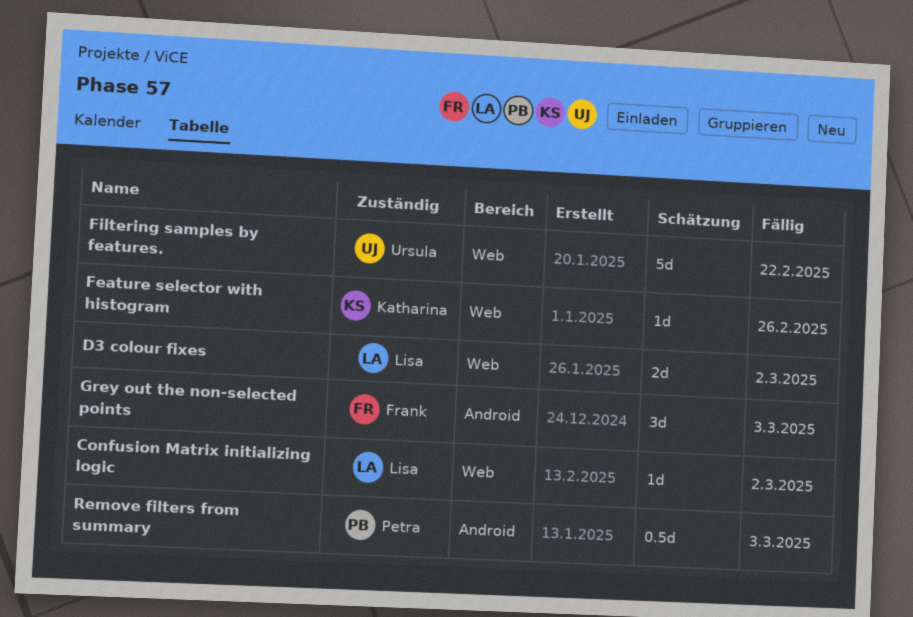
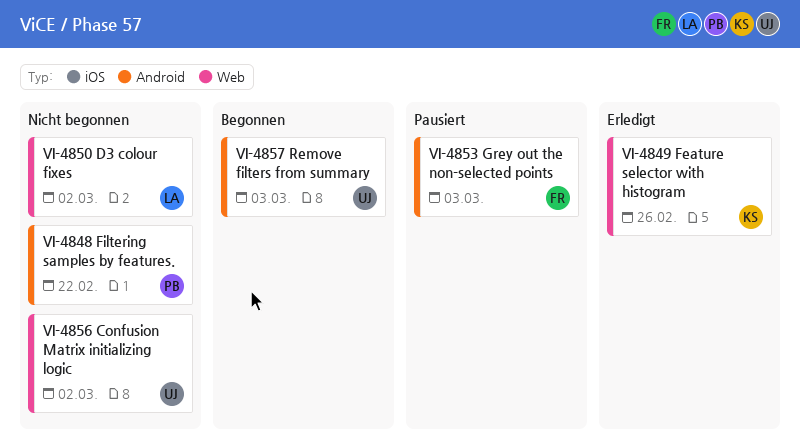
Confusion Matrix initializing logic, owner: Lisa -> Ursula
Filtering samples by features., owner: Ursula -> Petra
Filtering samples by features., label: Web -> Android
Remove filters from summary, owner: Petra -> Ursula

